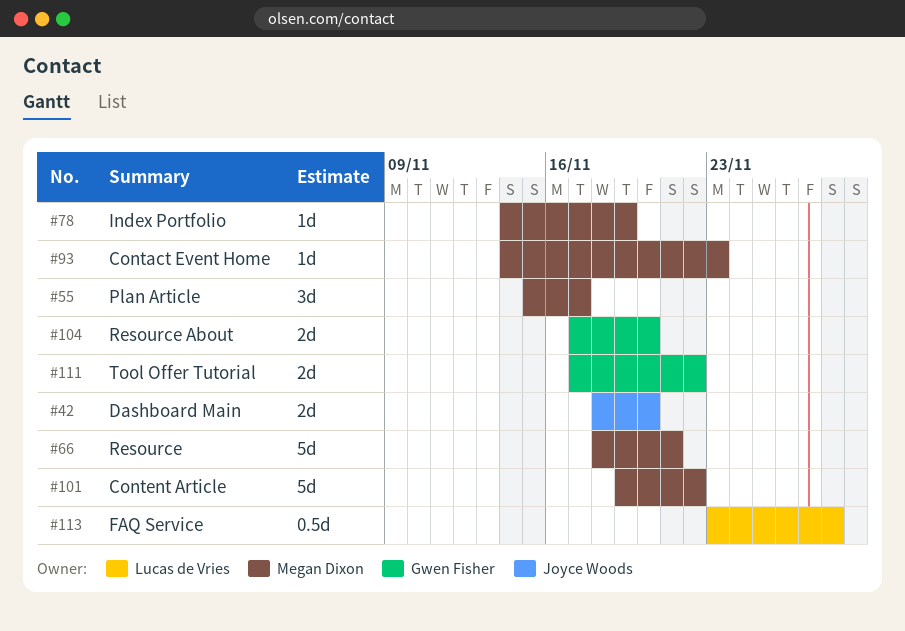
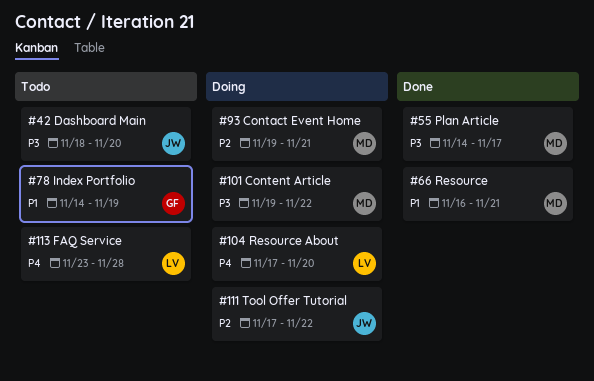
#55, start: Nov 15 -> Nov 14
#66, start: Nov 18 -> Nov 16
#78, owner: Megan Dixon -> Gwen Fisher
#93, start: Nov 14 -> Nov 19
#93, due: Nov 23 -> Nov 21
#104, owner: Gwen Fisher -> Lucas de Vries
#111, owner: Gwen Fisher -> Joyce Woods

